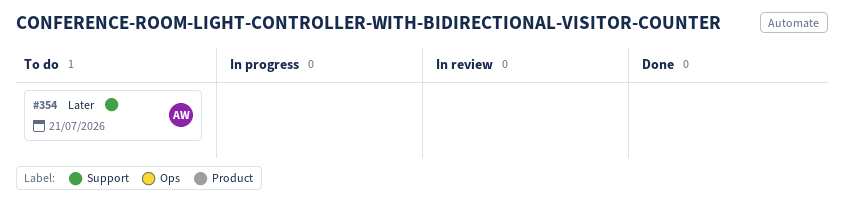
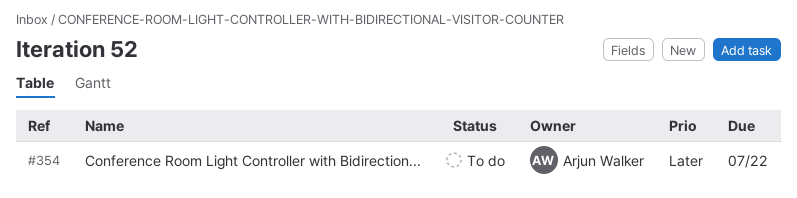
#354, due: Jul 21 -> Jul 22

